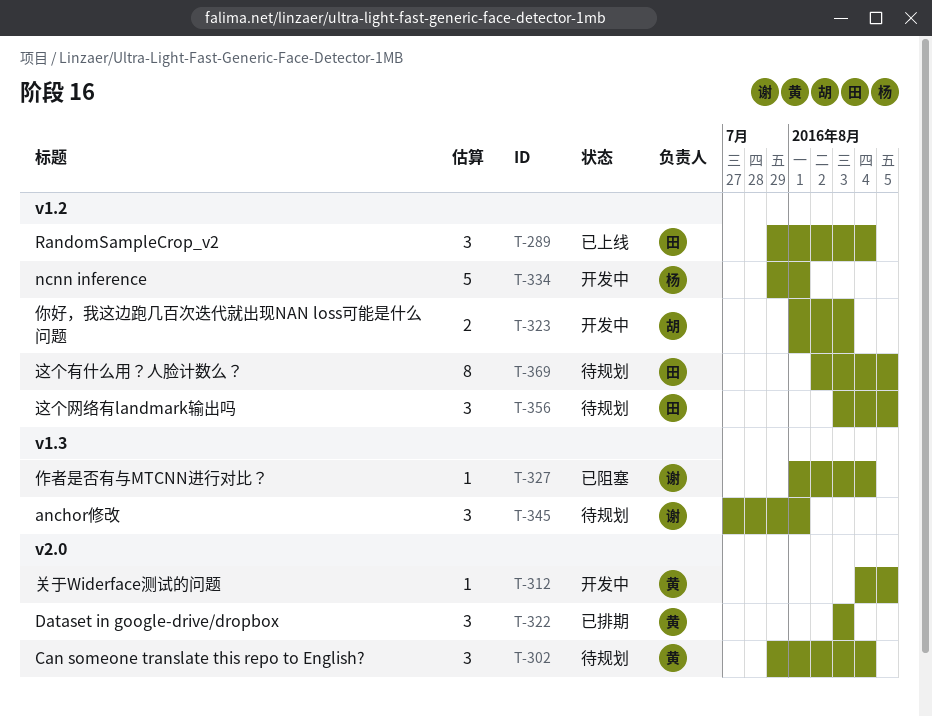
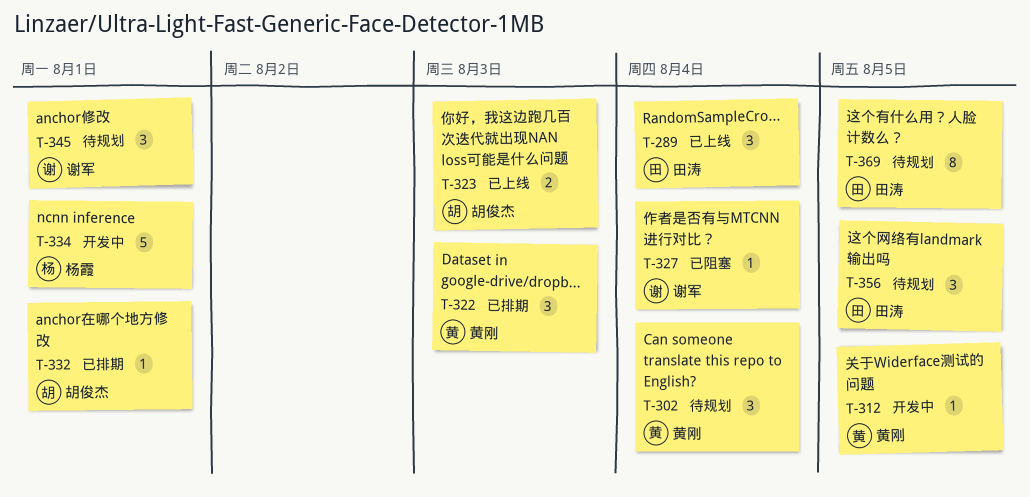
T-323, status: 开发中 -> 已上线
T-332: none -> present

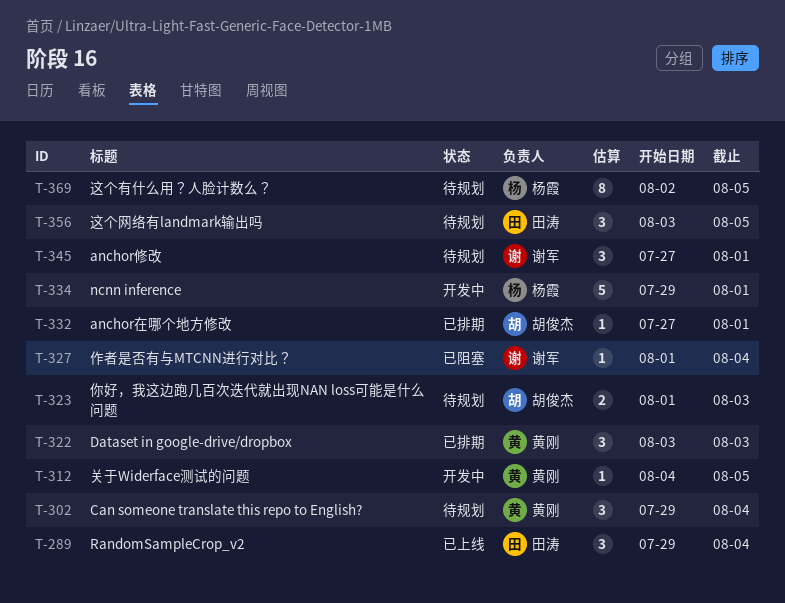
T-323, status: 已上线 -> 待规划
T-369, owner: 田涛 -> 杨霞

